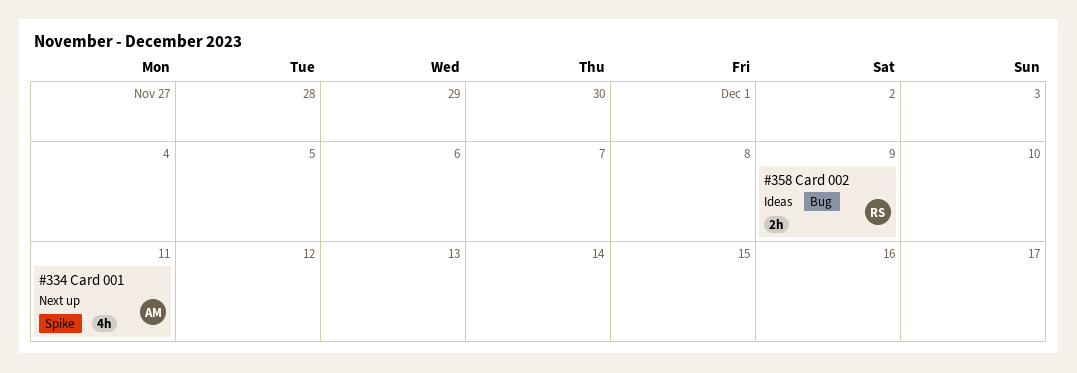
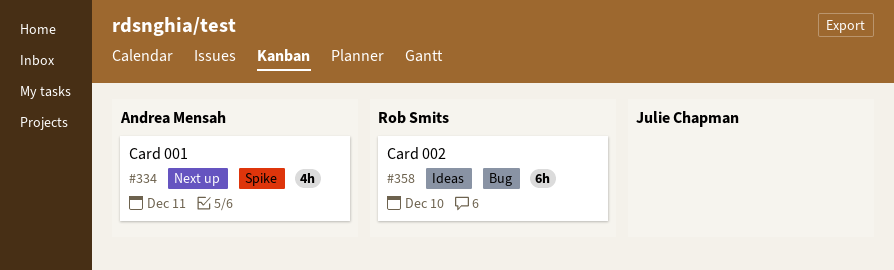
#358, estimate: 2h -> 6h
#358, due: Dec 9 -> Dec 10

